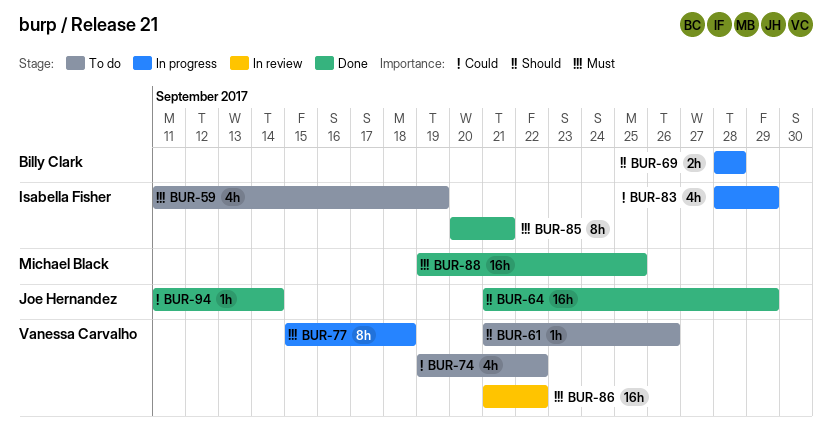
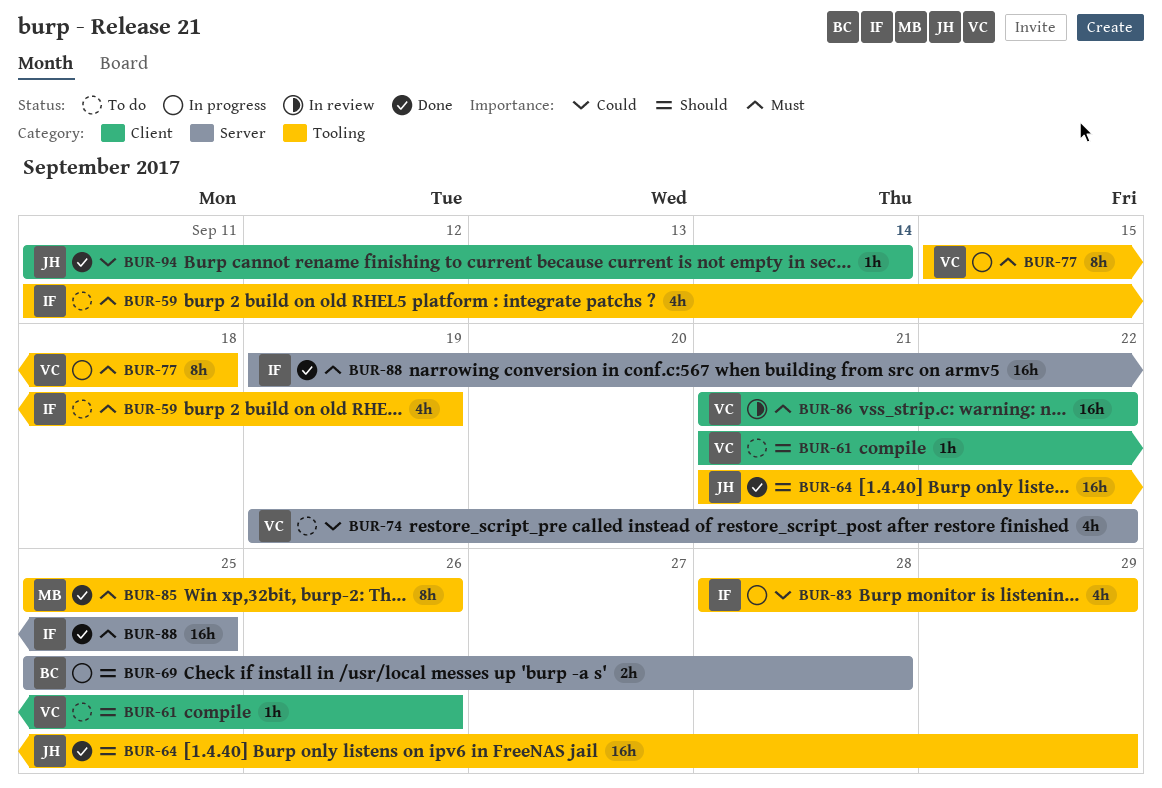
BUR-69, start: Sep 28 -> Sep 25
BUR-85, owner: Isabella Fisher -> Michael Black
BUR-85, start: Sep 20 -> Sep 25
BUR-85, due: Sep 21 -> Sep 26
BUR-88, owner: Michael Black -> Isabella Fisher

